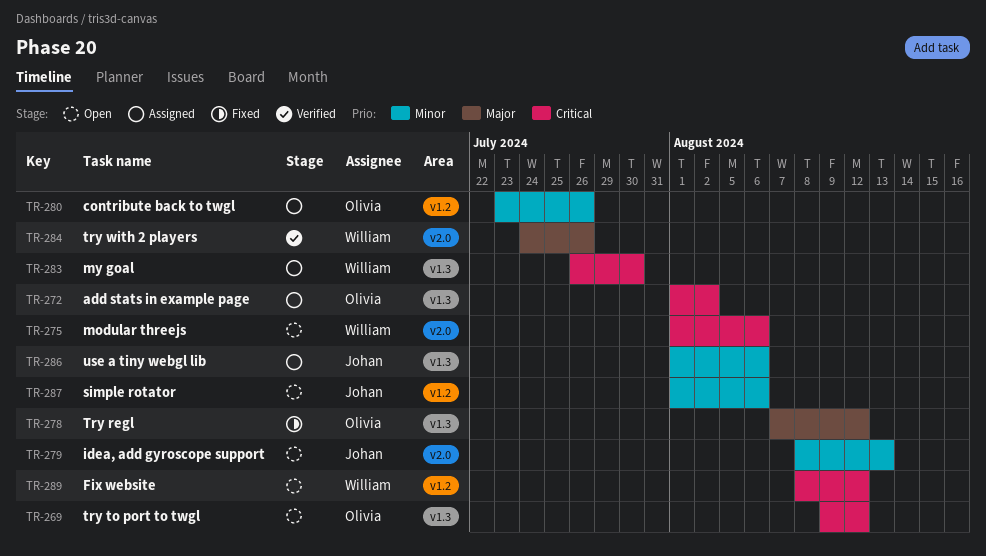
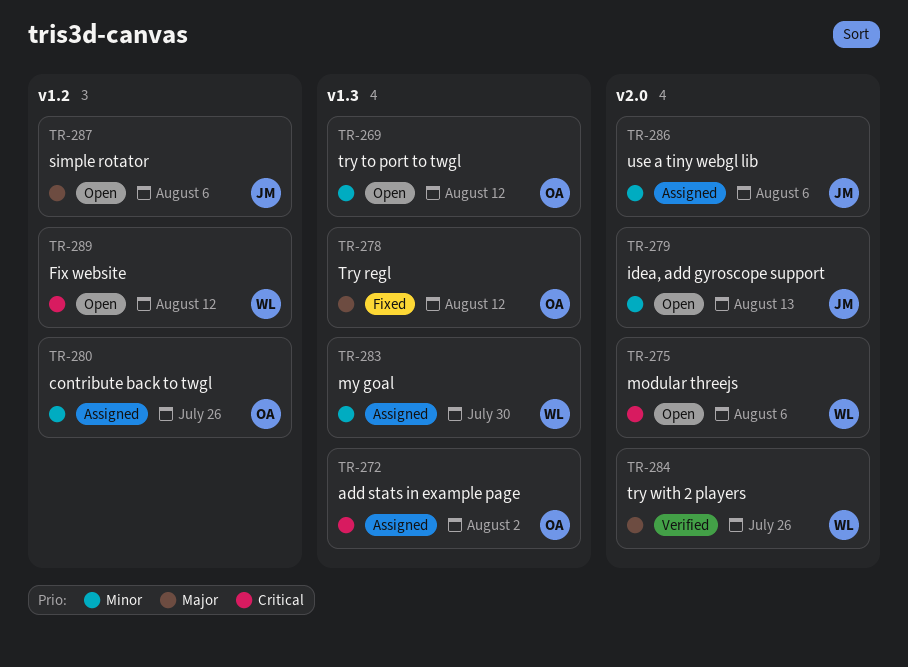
TR-269, priority: Critical -> Minor
TR-283, priority: Critical -> Minor
TR-286, label: v1.3 -> v2.0
TR-287, priority: Minor -> Major

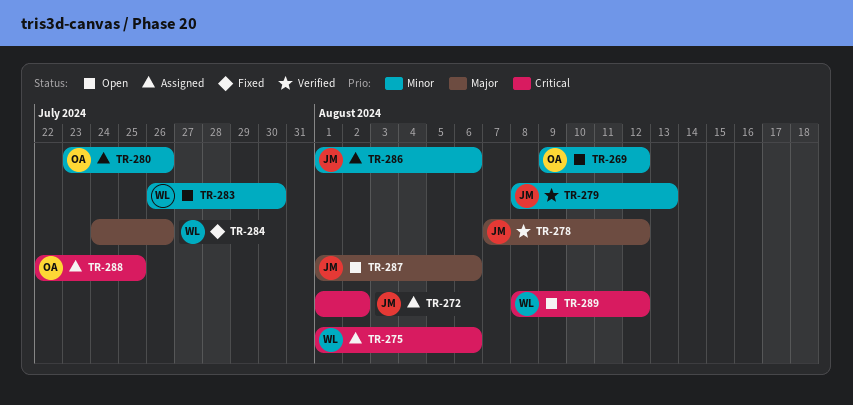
TR-272, owner: OA -> JM
TR-275, status: Open -> Assigned
TR-278, status: Fixed -> Verified
TR-278, owner: OA -> JM
TR-279, status: Open -> Verified
TR-283, status: Assigned -> Open
TR-284, status: Verified -> Fixed
TR-288: none -> present

